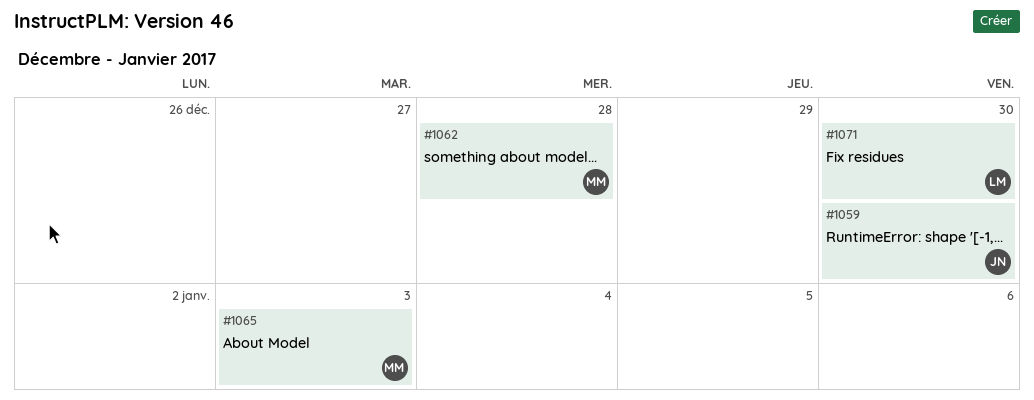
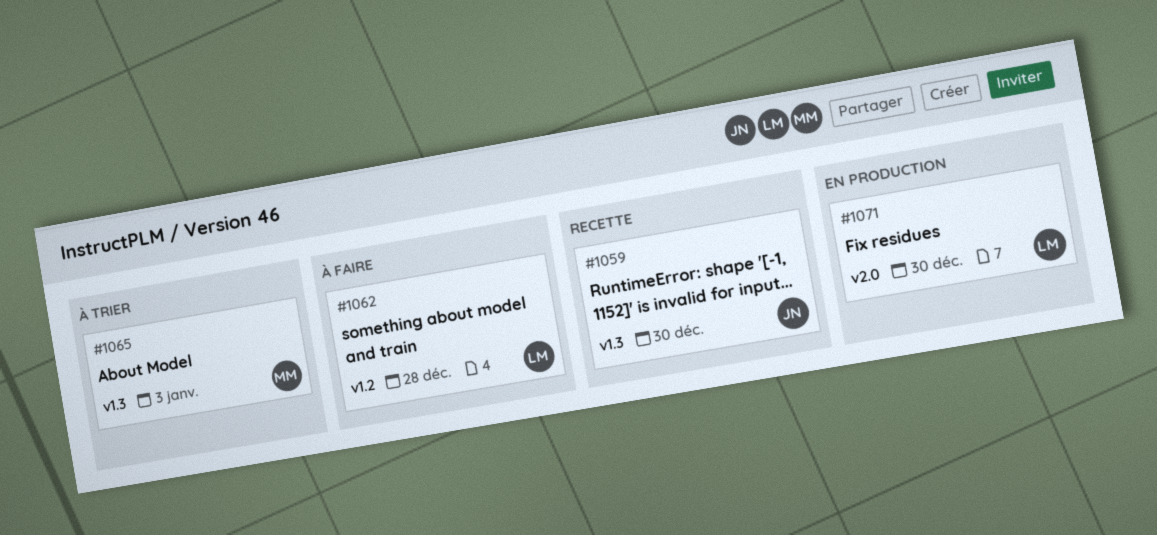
#1062, owner: MM -> LM

